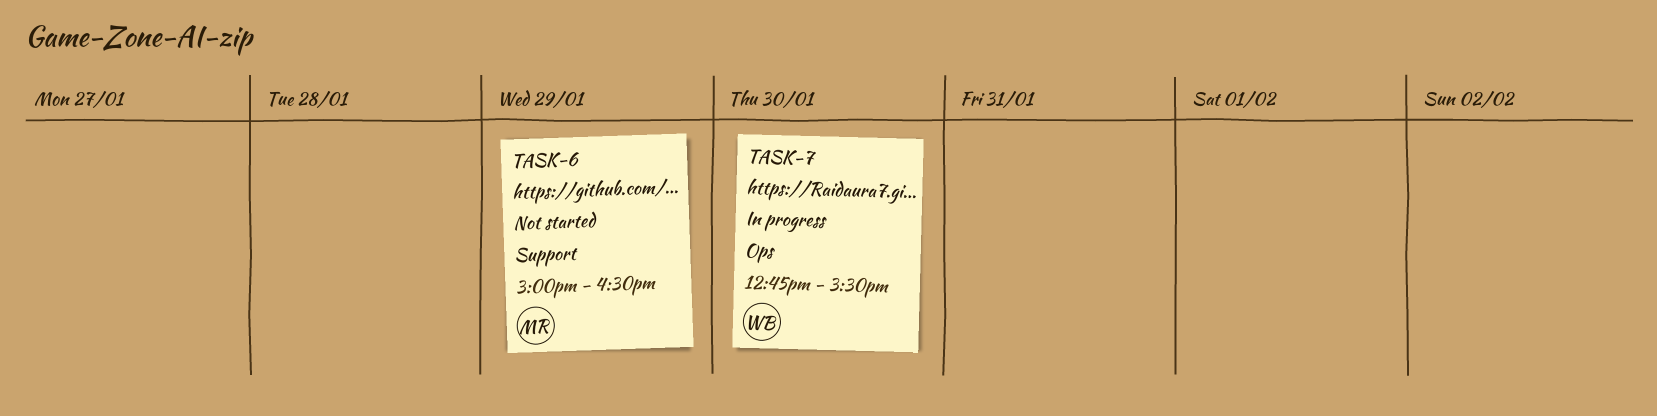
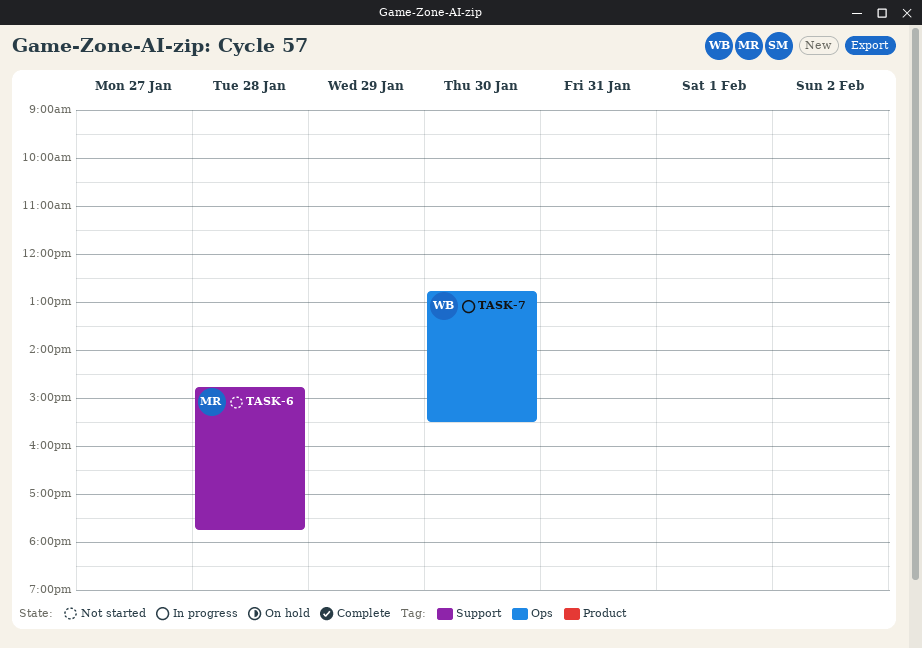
TASK-6, day: Jan 29 -> Jan 28
TASK-6, begins: 15:00 -> 14:45
TASK-6, ends: 16:30 -> 17:45

